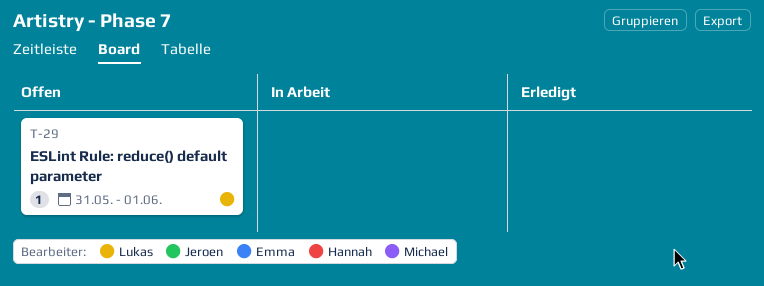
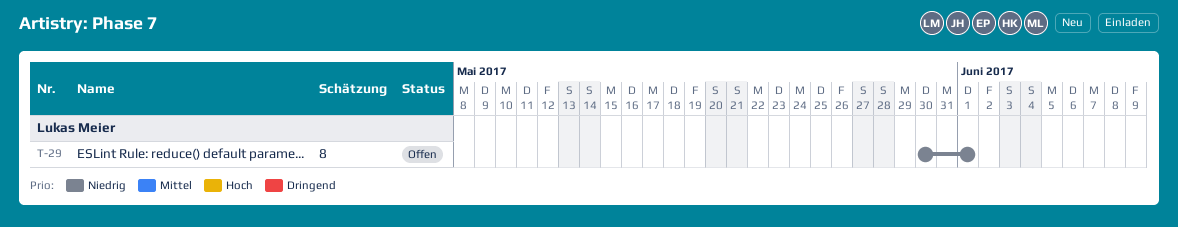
T-29, estimate: 1 -> 8
T-29, start: May 31 -> May 30

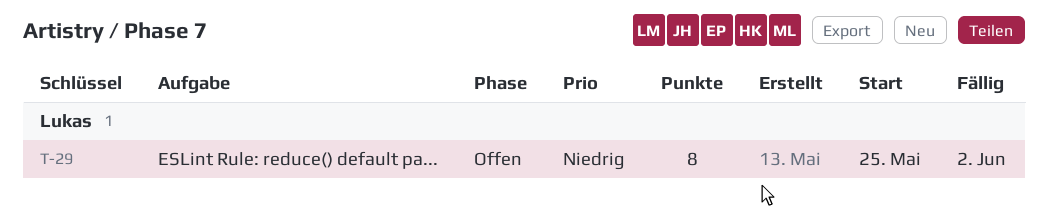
T-29, start: May 30 -> May 25
T-29, due: Jun 1 -> Jun 2

